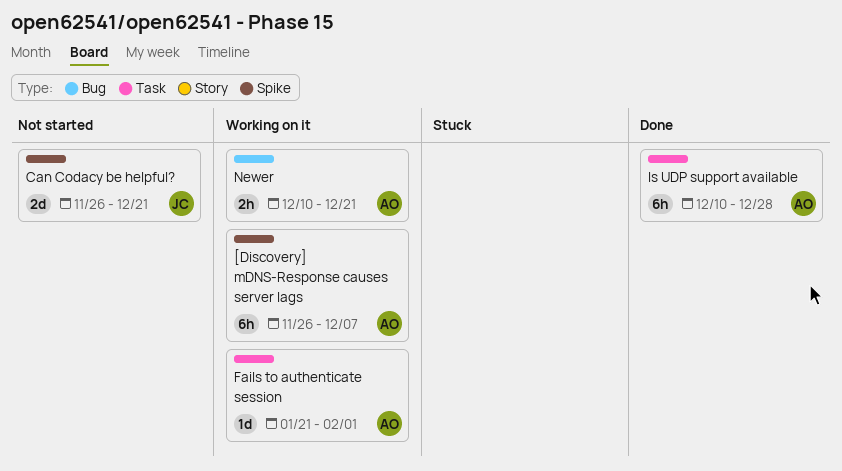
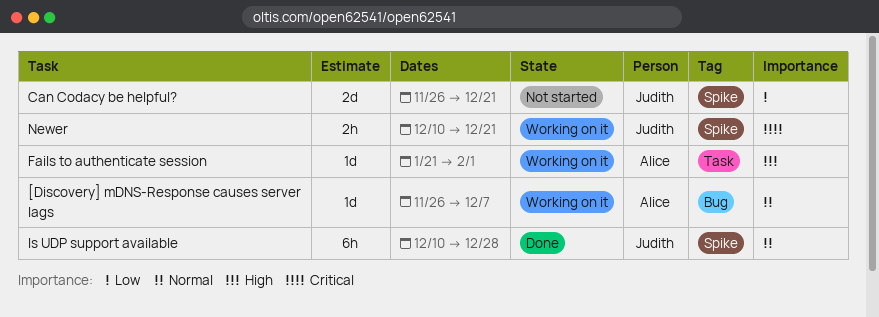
[Discovery] mDNS-Response causes server lags, label: Spike -> Bug
[Discovery] mDNS-Response causes server lags, estimate: 6h -> 1d
Is UDP support available, owner: Alice -> Judith
Is UDP support available, label: Task -> Spike
Newer, owner: Alice -> Judith
Newer, label: Bug -> Spike

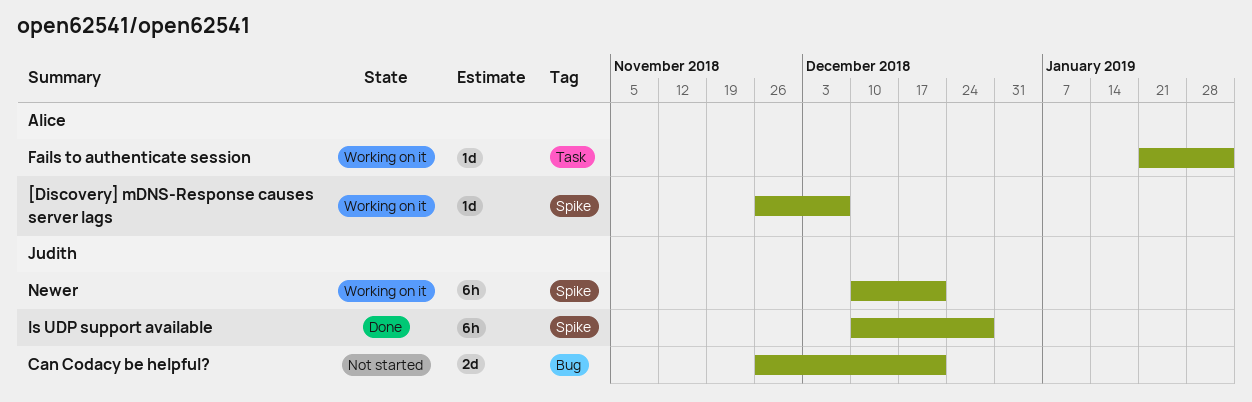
[Discovery] mDNS-Response causes server lags, label: Bug -> Spike
Can Codacy be helpful?, label: Spike -> Bug
Newer, estimate: 2h -> 6h

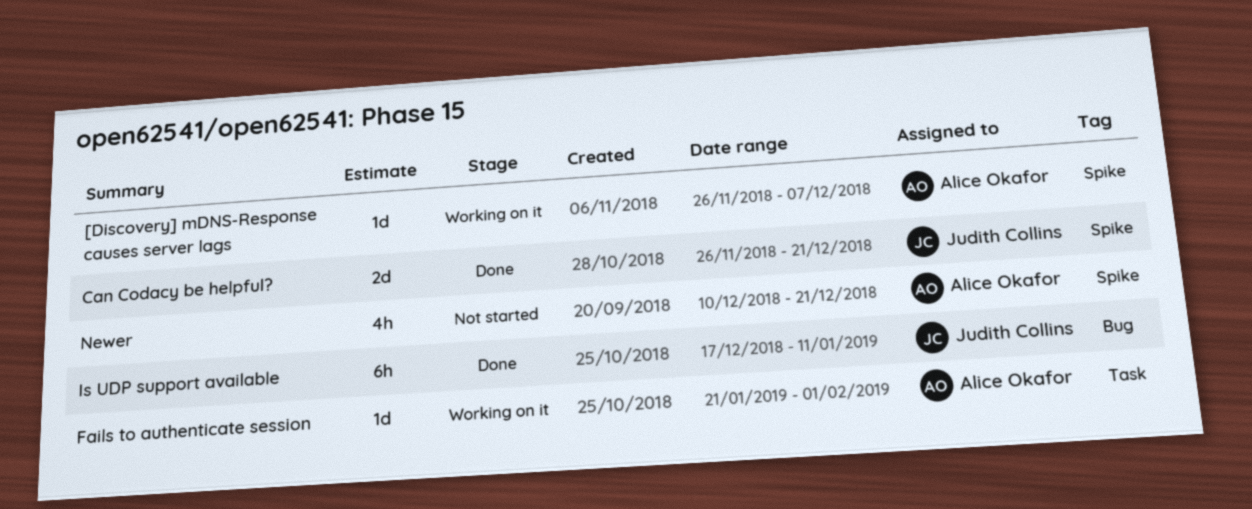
Can Codacy be helpful?, status: Not started -> Done
Can Codacy be helpful?, label: Bug -> Spike
Is UDP support available, label: Spike -> Bug
Is UDP support available, start: Dec 10 -> Dec 17
Is UDP support available, due: Dec 28 -> Jan 11
Newer, status: Working on it -> Not started
Newer, owner: Judith Collins -> Alice Okafor
Newer, estimate: 6h -> 4h

